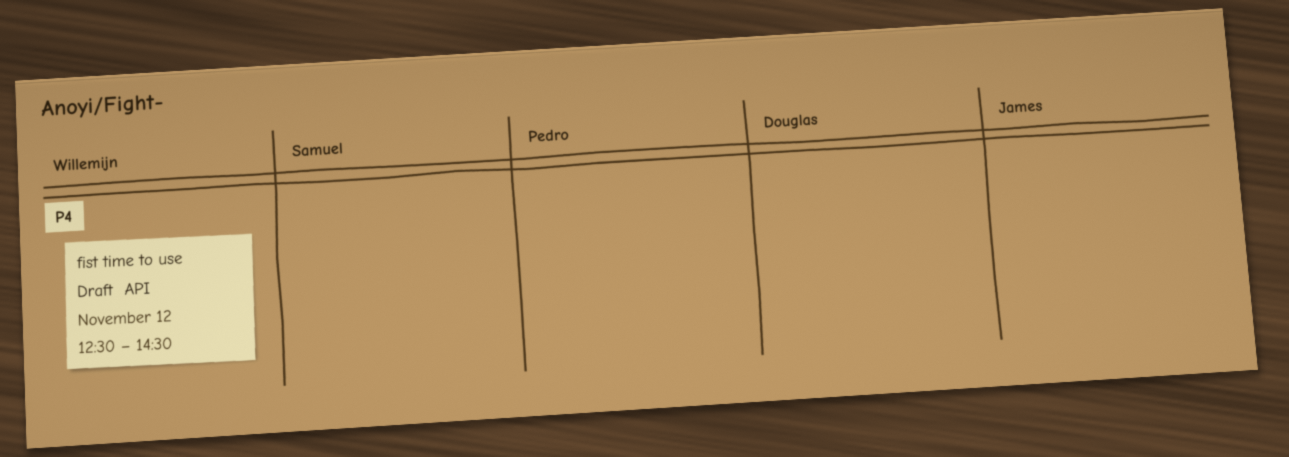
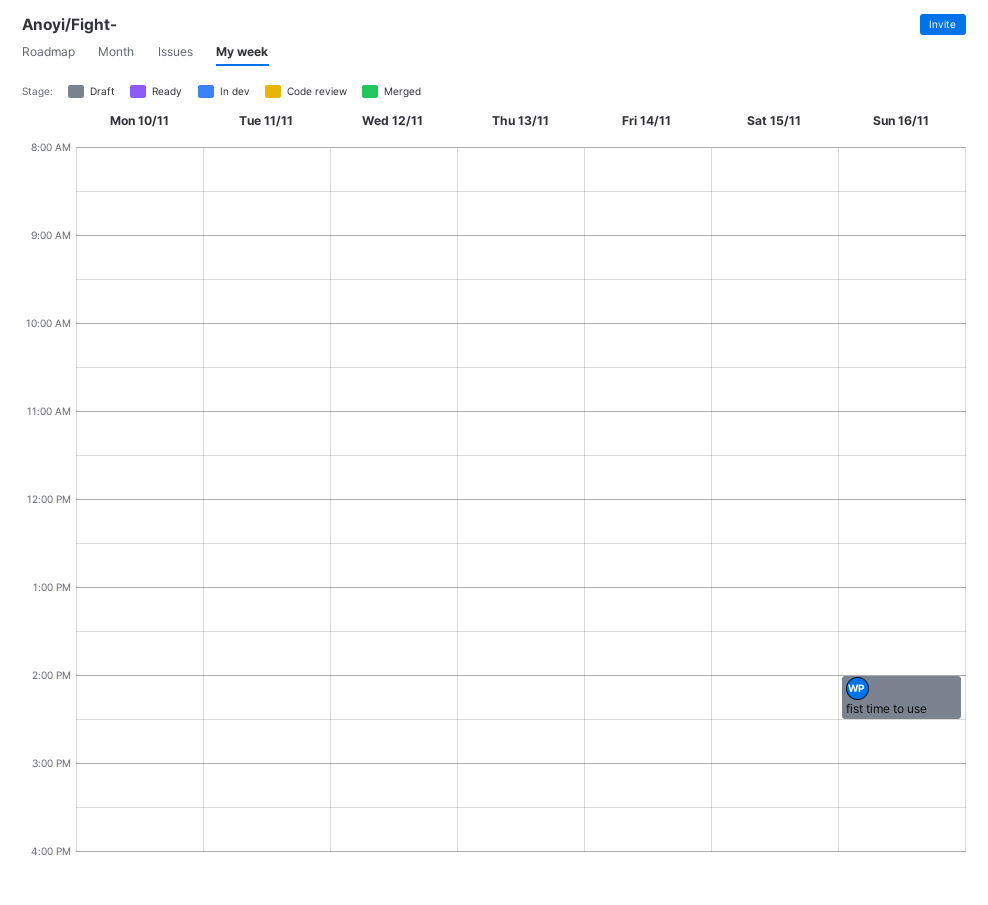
fist time to use, day: Nov 12 -> Nov 16
fist time to use, begins: 12:30 -> 14:00

